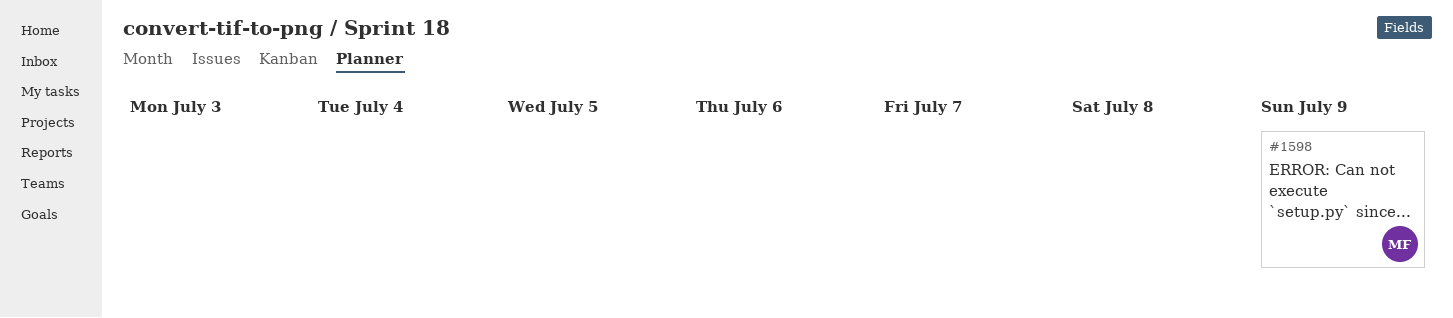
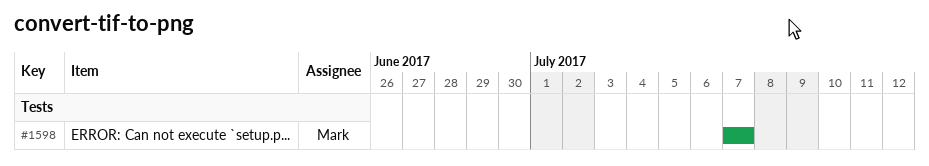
#1598, due: Jul 9 -> Jul 7

